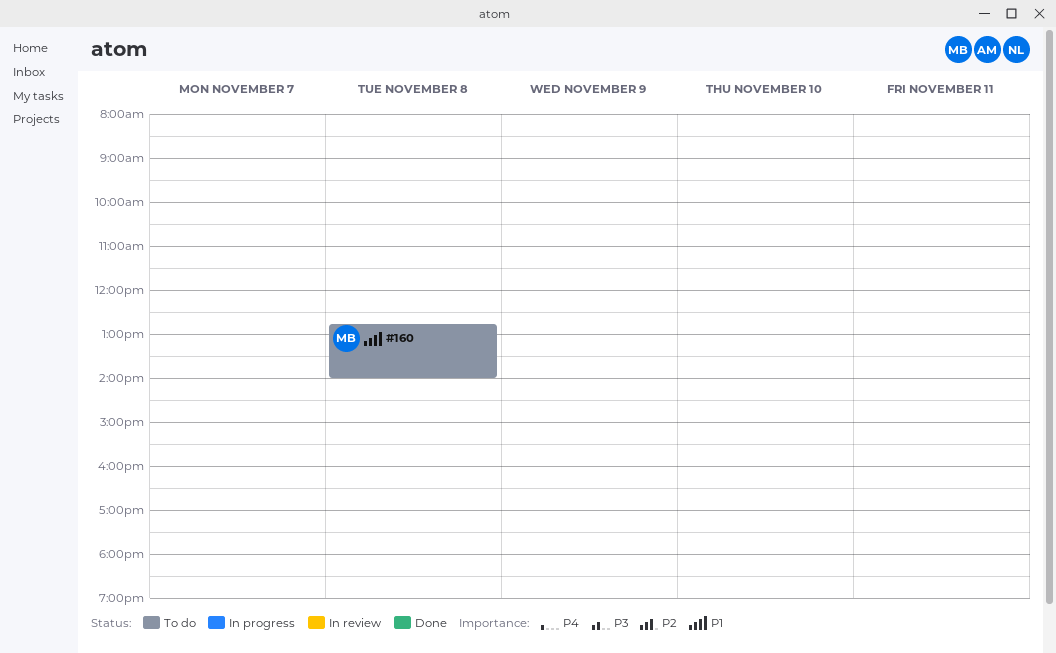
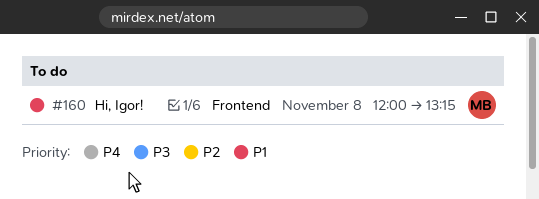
#160, begins: 12:45 -> 12:00
#160, ends: 14:00 -> 13:15

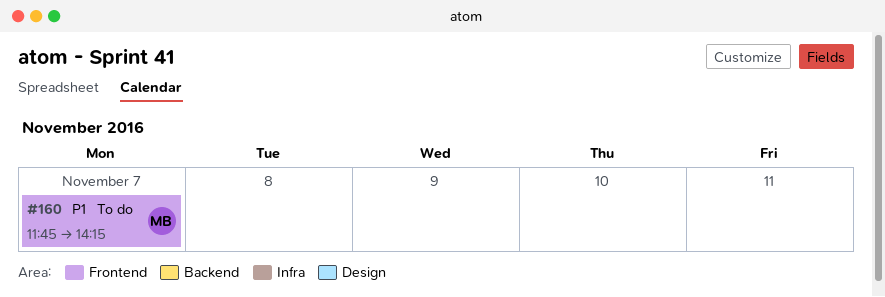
#160, day: Nov 8 -> Nov 7
#160, begins: 12:00 -> 11:45
#160, ends: 13:15 -> 14:15

